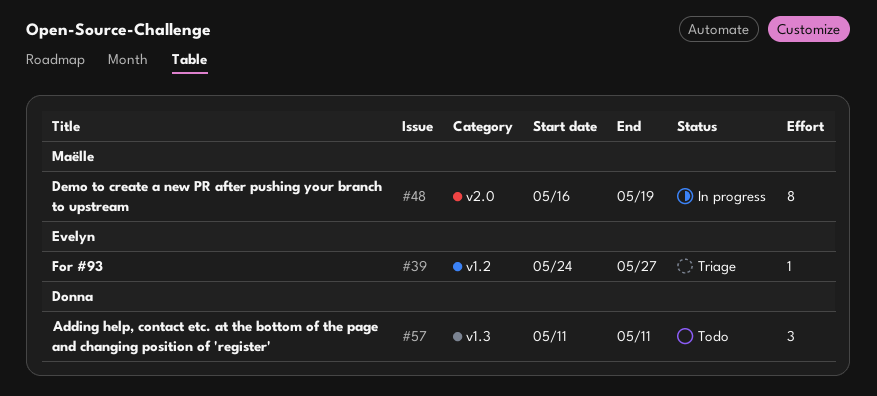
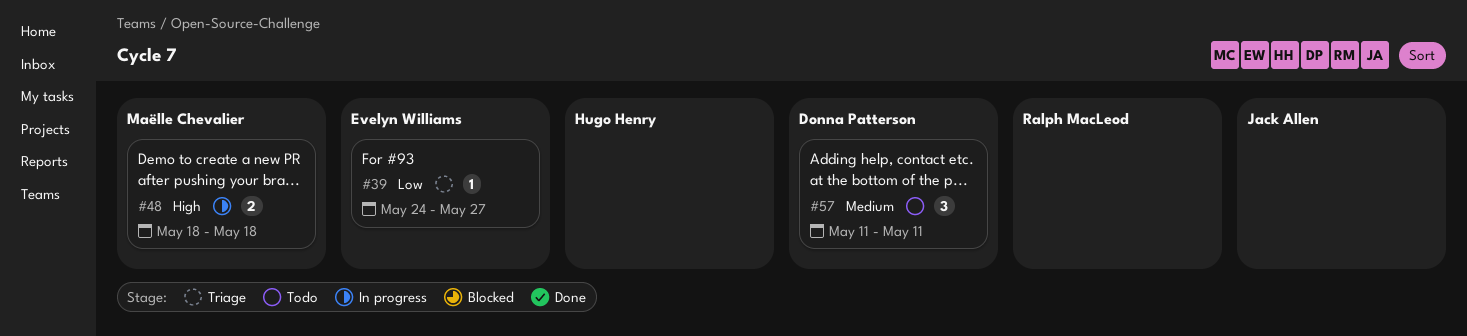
#48, estimate: 8 -> 2
#48, start: May 16 -> May 18
#48, due: May 19 -> May 18

